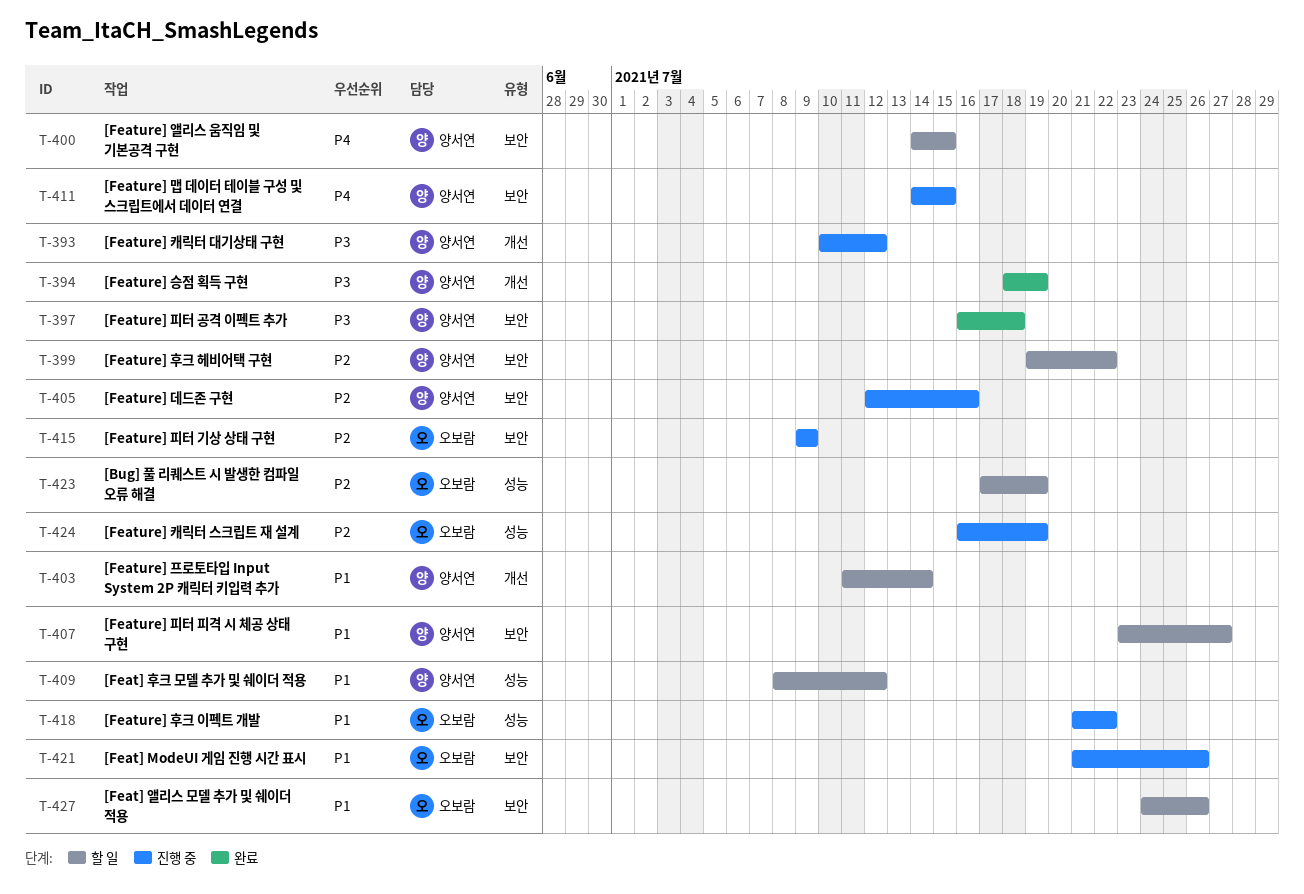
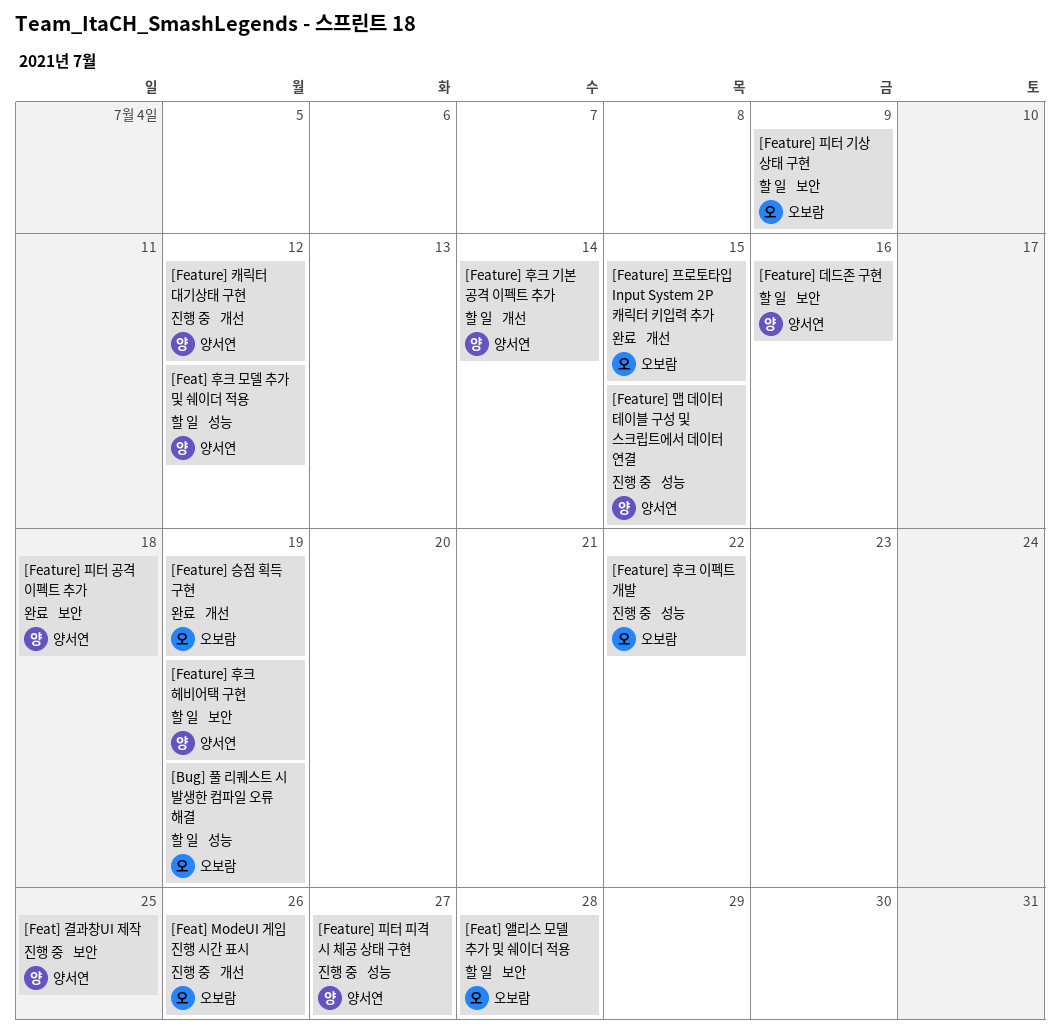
[Feat] ModeUI 게임 진행 시간 표시, label: 보안 -> 개선
[Feat] 결과창UI 제작: none -> present
[Feat] 앨리스 모델 추가 및 쉐이더 적용, due: Jul 26 -> Jul 28
[Feature] 데드존 구현, status: 진행 중 -> 할 일
[Feature] 맵 데이터 테이블 구성 및 스크립트에서 데이터 연결, label: 보안 -> 성능
[Feature] 승점 획득 구현, owner: 양서연 -> 오보람
[Feature] 앨리스 움직임 및 기본공격 구현: present -> none
[Feature] 캐릭터 스크립트 재 설계: present -> none
[Feature] 프로토타입 Input System 2P 캐릭터 키입력 추가, status: 할 일 -> 완료
[Feature] 프로토타입 Input System 2P 캐릭터 키입력 추가, owner: 양서연 -> 오보람
[Feature] 프로토타입 Input System 2P 캐릭터 키입력 추가, due: Jul 14 -> Jul 15
[Feature] 피터 기상 상태 구현, status: 진행 중 -> 할 일
[Feature] 피터 피격 시 체공 상태 구현, status: 할 일 -> 진행 중
[Feature] 피터 피격 시 체공 상태 구현, label: 보안 -> 성능
[Feature] 후크 기본 공격 이펙트 추가: none -> present
[Feature] 후크 헤비어택 구현, due: Jul 22 -> Jul 19

